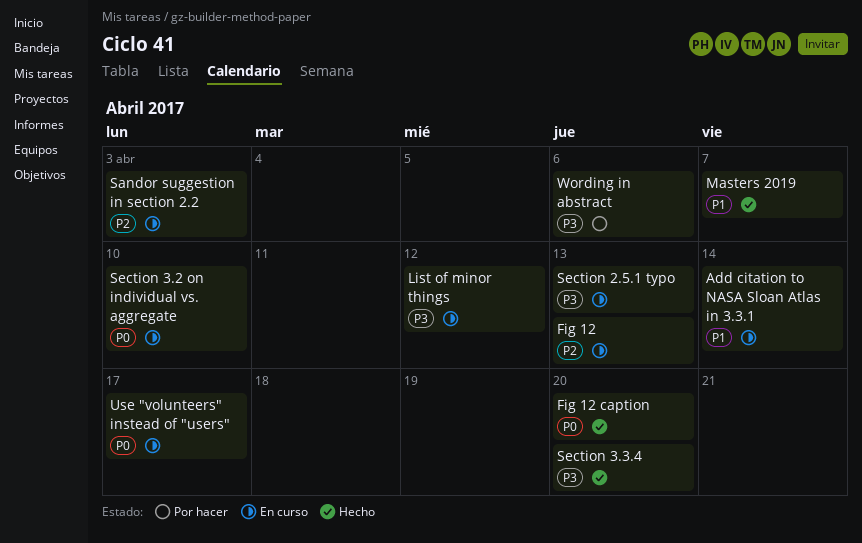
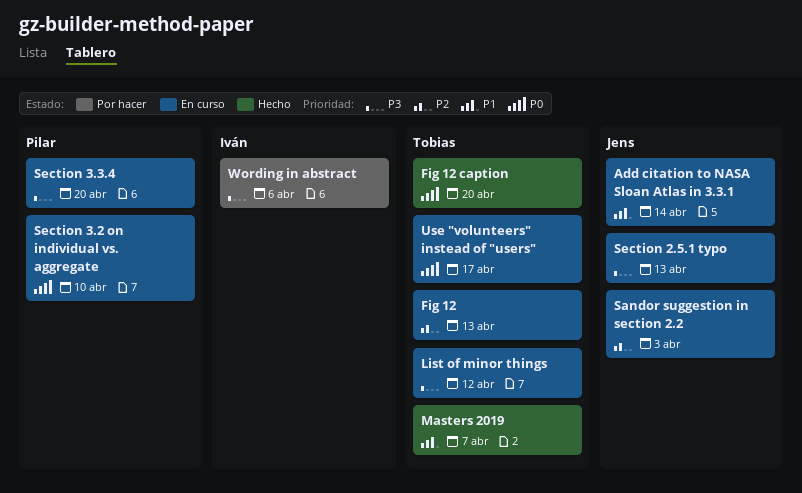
Section 3.3.4, status: Hecho -> En curso

